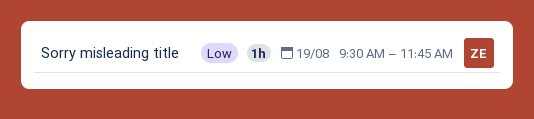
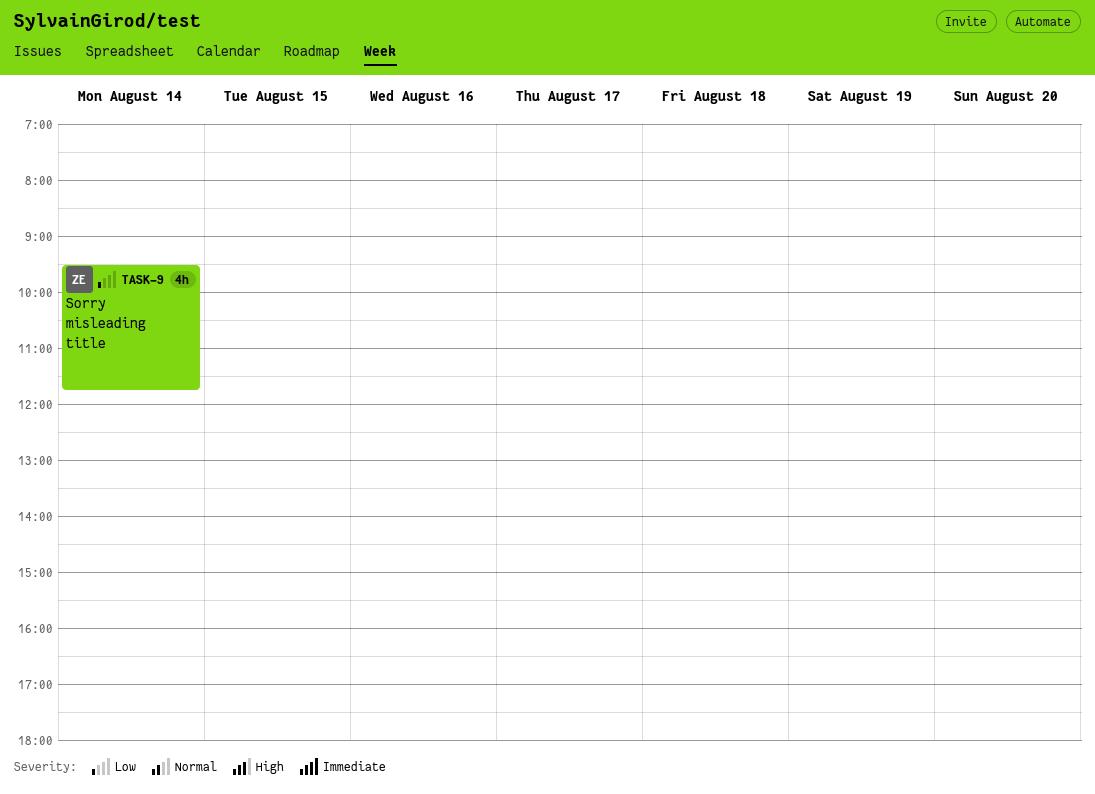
Sorry misleading title, estimate: 1h -> 4h
Sorry misleading title, day: Aug 19 -> Aug 14

